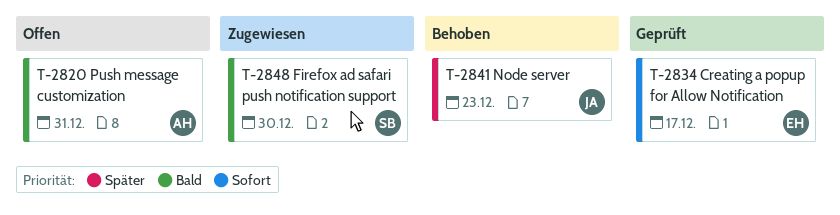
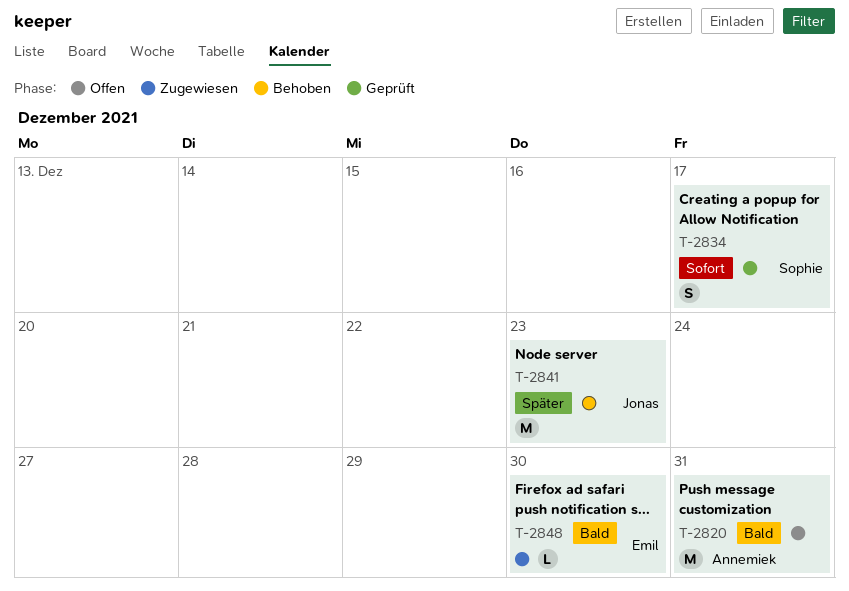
T-2834, owner: Emil -> Sophie
T-2848, owner: Sophie -> Emil

